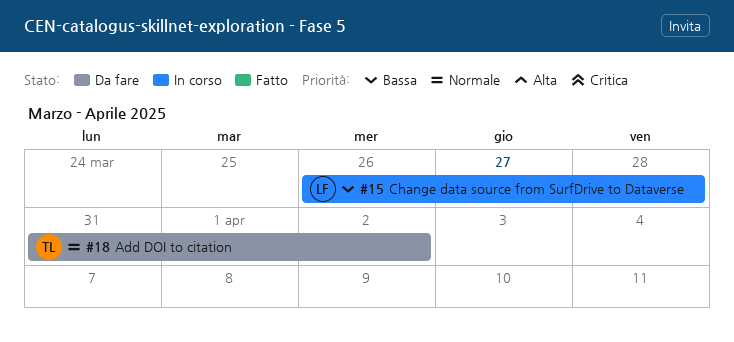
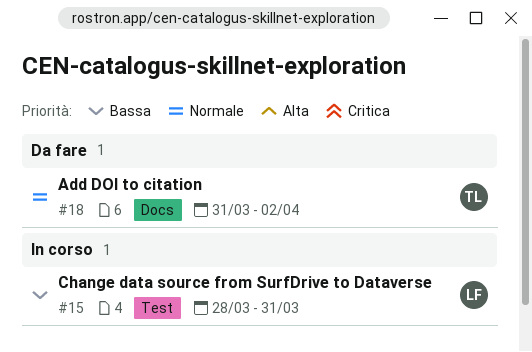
#15, start: Mar 26 -> Mar 28
#15, due: Mar 28 -> Mar 31

